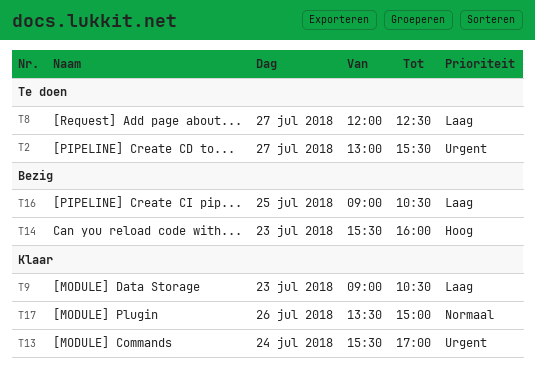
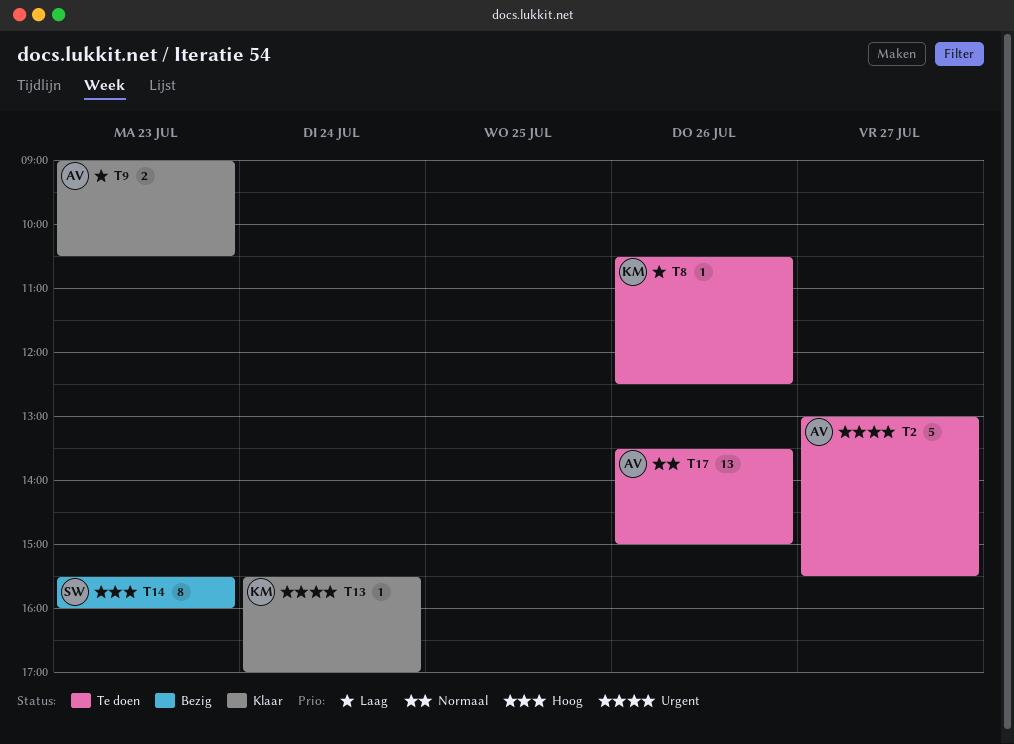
T8, day: Jul 27 -> Jul 26
T8, begins: 12:00 -> 10:30
T16: present -> none
T17, status: Klaar -> Te doen

